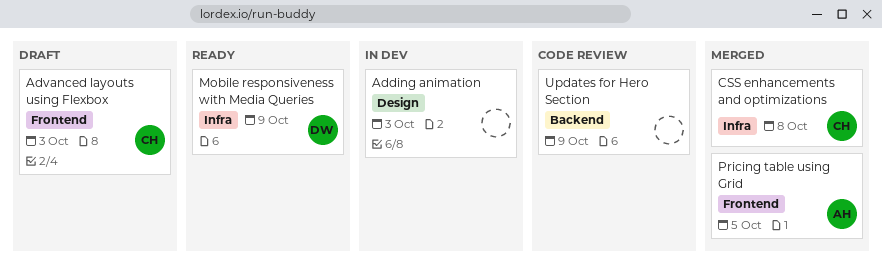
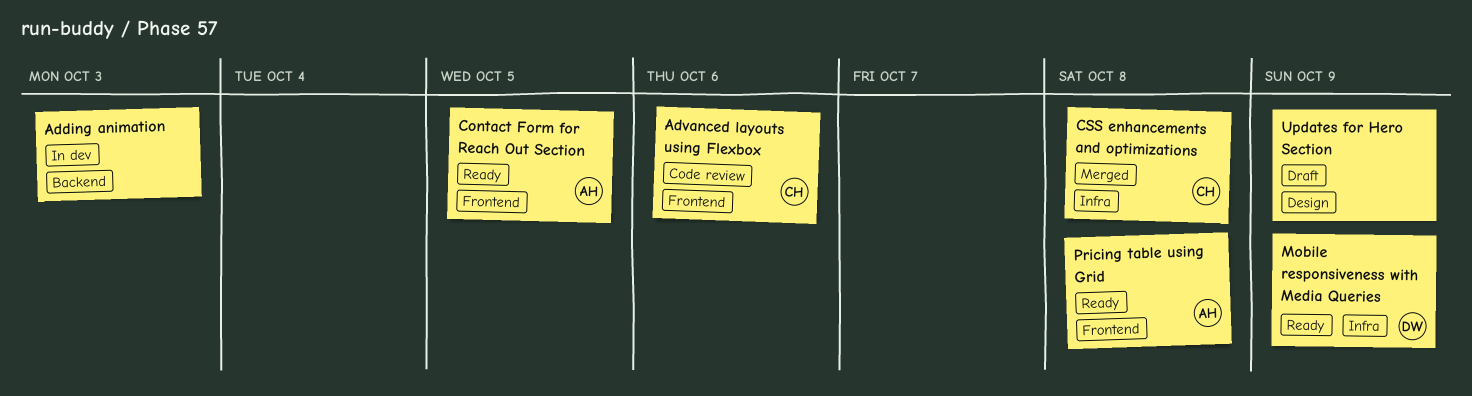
Adding animation, label: Design -> Backend
Advanced layouts using Flexbox, status: Draft -> Code review
Advanced layouts using Flexbox, due: Oct 3 -> Oct 6
Contact Form for Reach Out Section: none -> present
Pricing table using Grid, status: Merged -> Ready
Pricing table using Grid, due: Oct 5 -> Oct 8
Updates for Hero Section, status: Code review -> Draft
Updates for Hero Section, label: Backend -> Design

